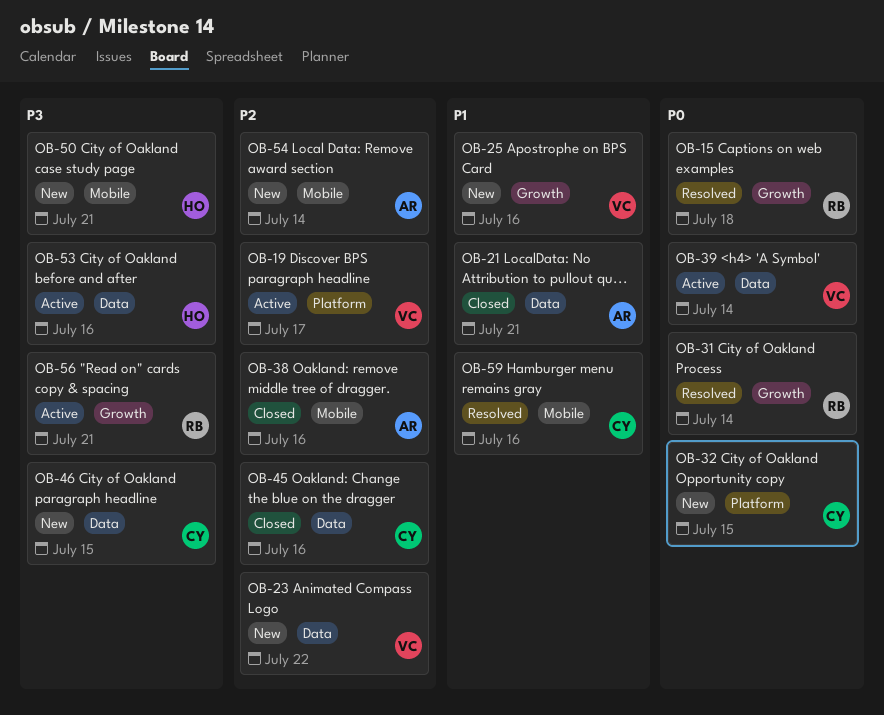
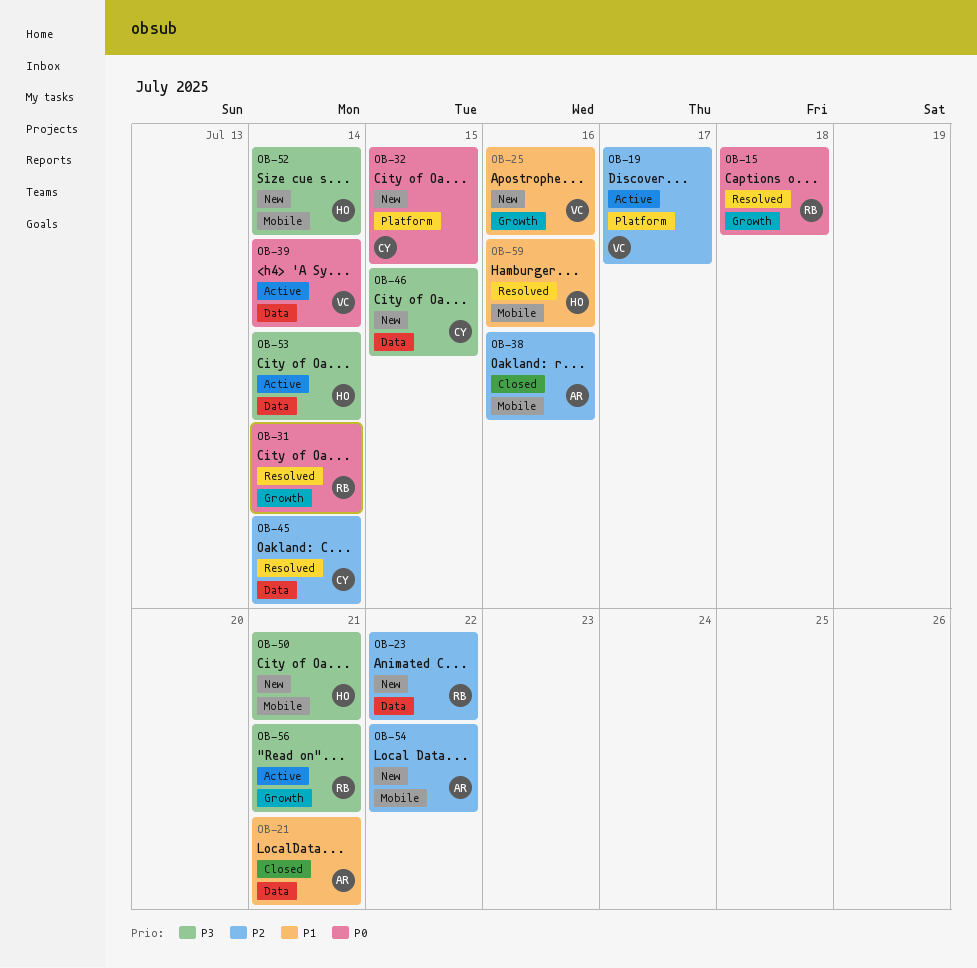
OB-23, owner: VC -> RB
OB-45, status: Closed -> Resolved
OB-45, due: Jul 16 -> Jul 14
OB-52: none -> present
OB-53, due: Jul 16 -> Jul 14
OB-54, due: Jul 14 -> Jul 22
OB-59, owner: CY -> HO

